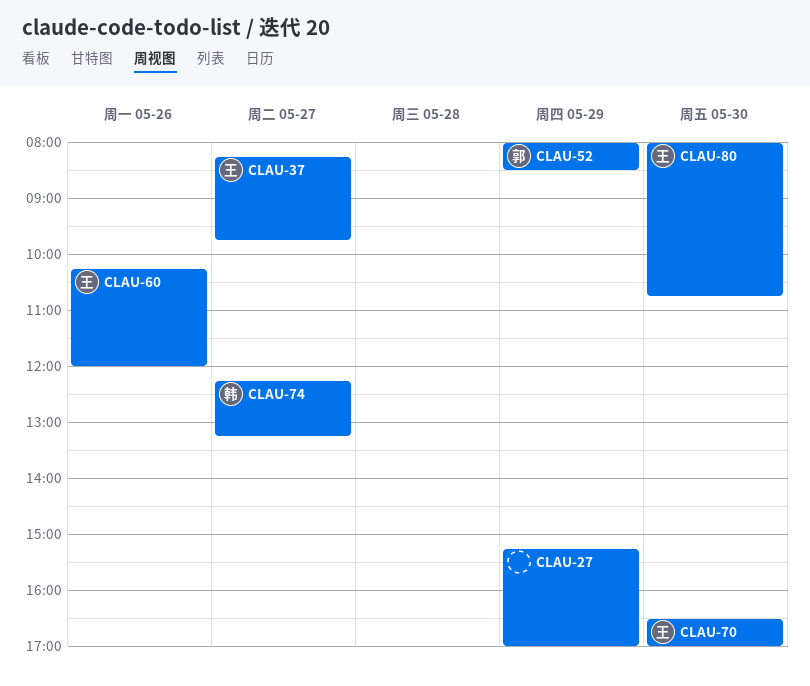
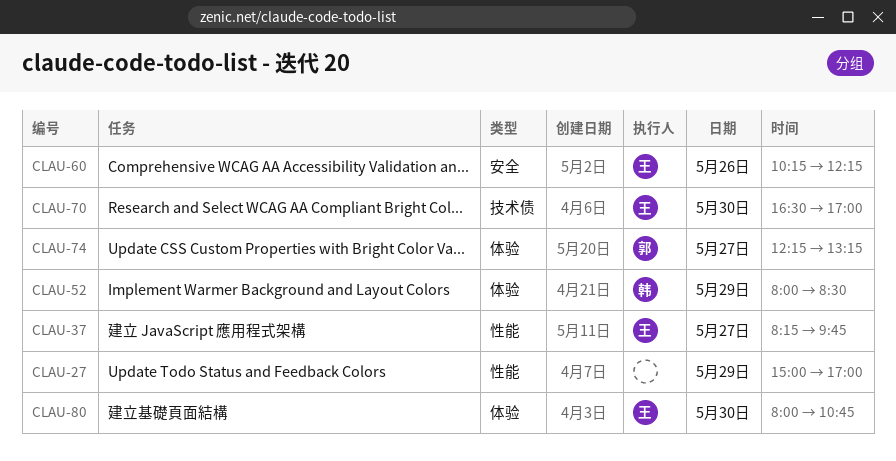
CLAU-27, begins: 15:15 -> 15:00
CLAU-52, owner: 郭 -> 韩
CLAU-60, ends: 12:00 -> 12:15
CLAU-74, owner: 韩 -> 郭

